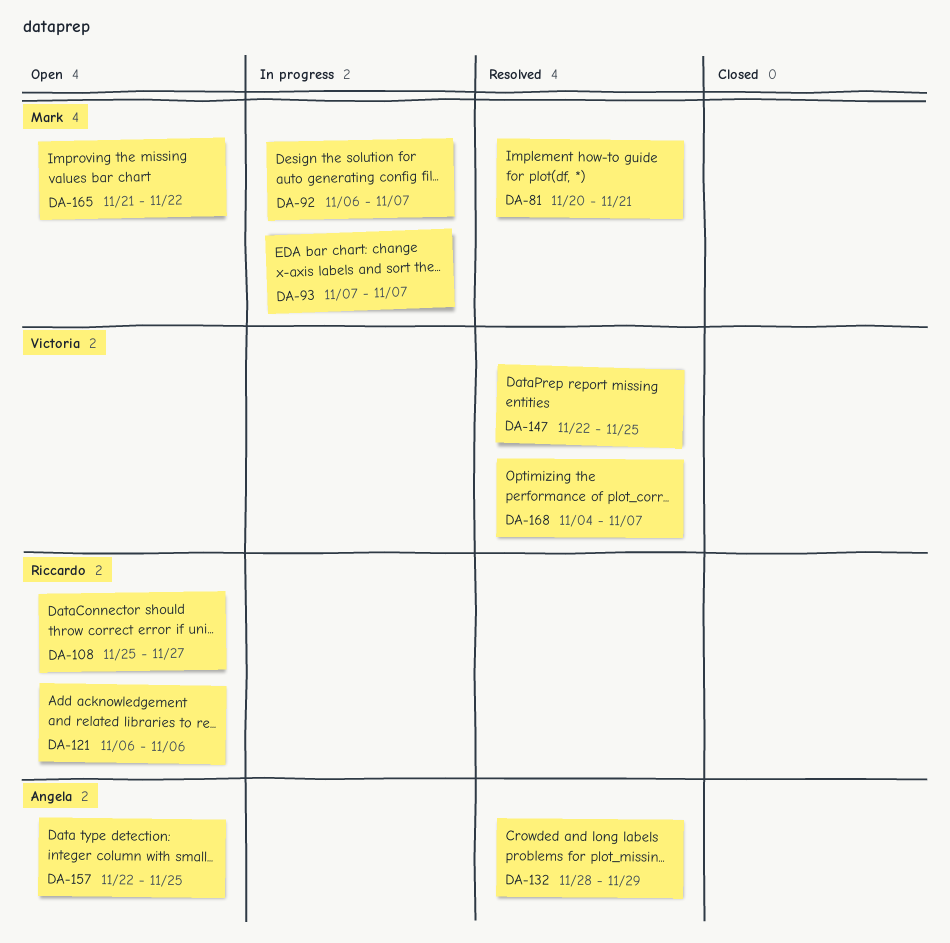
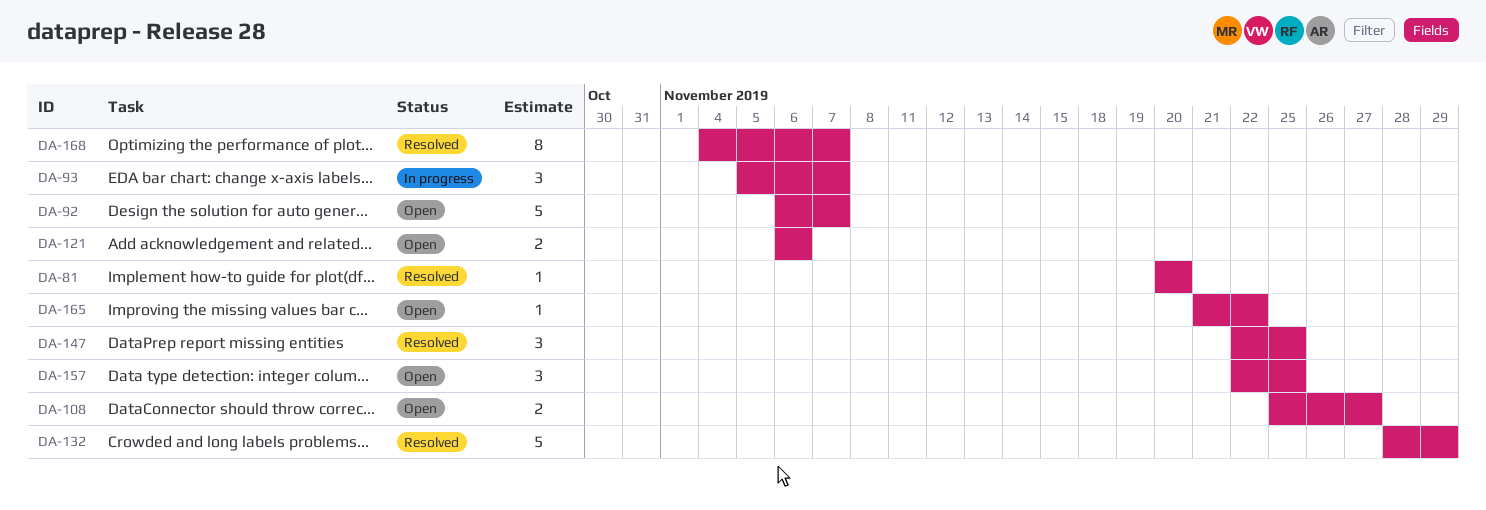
DA-81, due: Nov 21 -> Nov 20
DA-92, status: In progress -> Open
DA-93, start: Nov 7 -> Nov 5

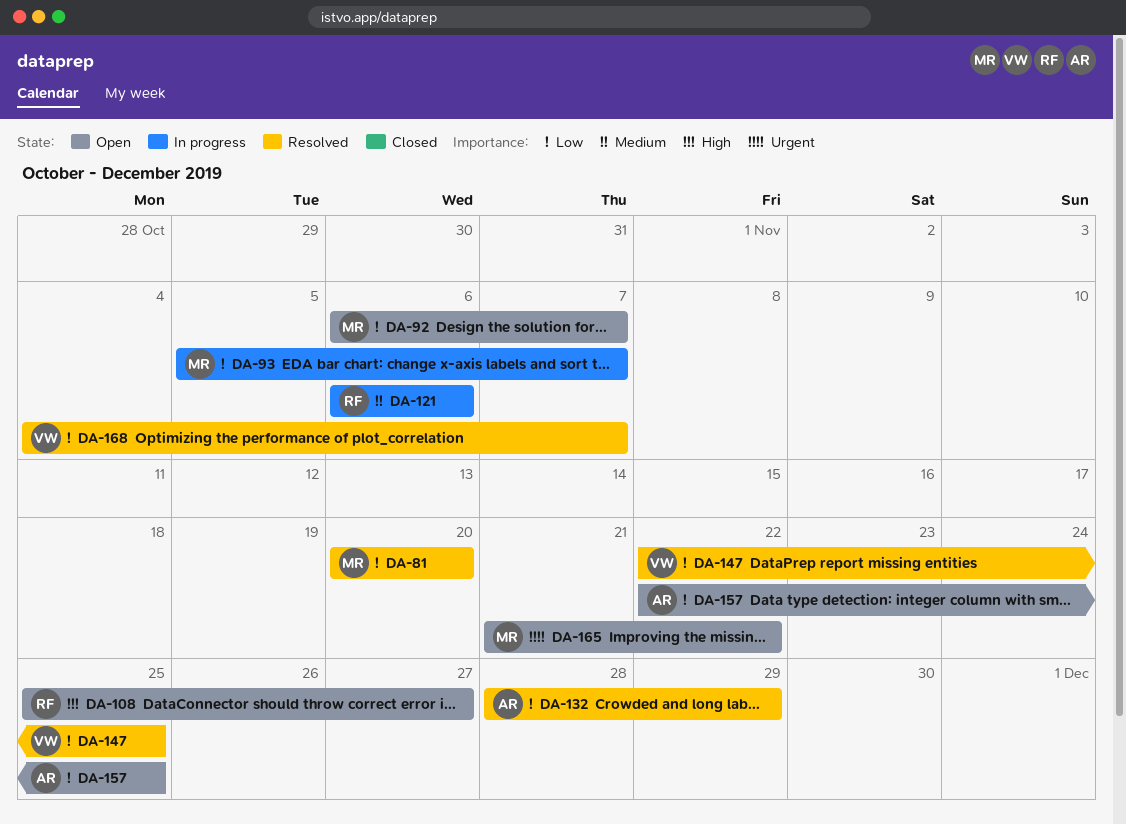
DA-121, status: Open -> In progress

